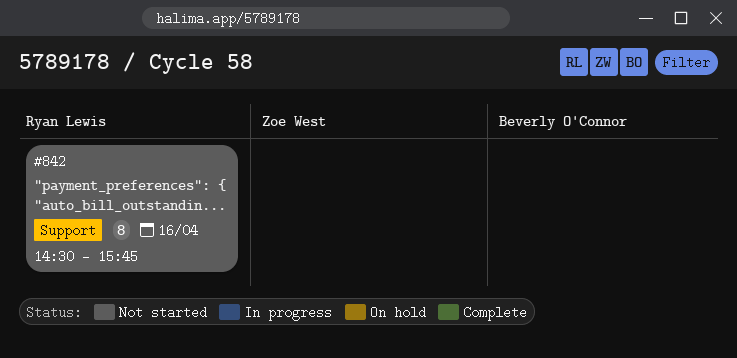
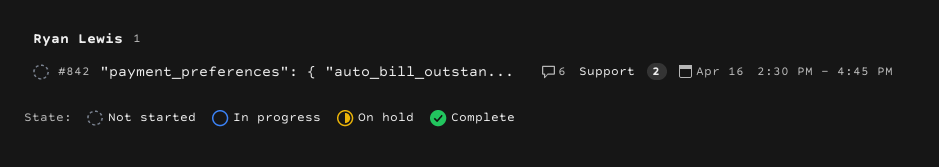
#842, estimate: 8 -> 2
#842, ends: 15:45 -> 16:45

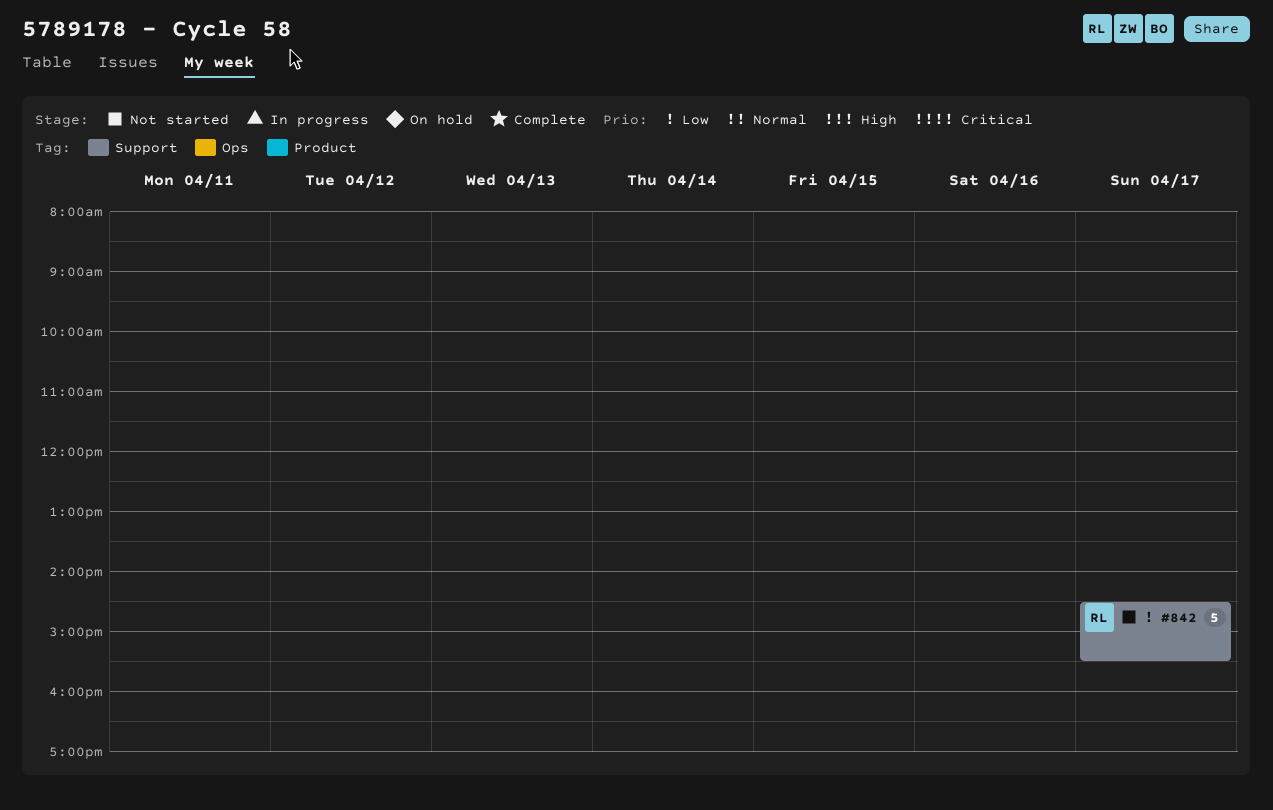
#842, estimate: 2 -> 5
#842, day: Apr 16 -> Apr 17
#842, ends: 16:45 -> 15:30

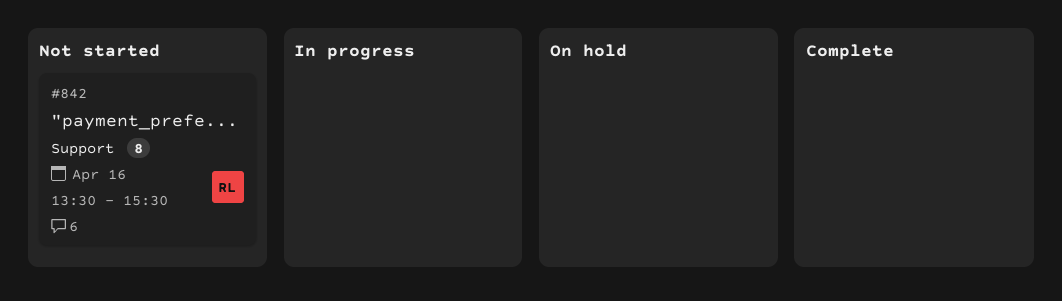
#842, estimate: 5 -> 8
#842, day: Apr 17 -> Apr 16
#842, begins: 14:30 -> 13:30

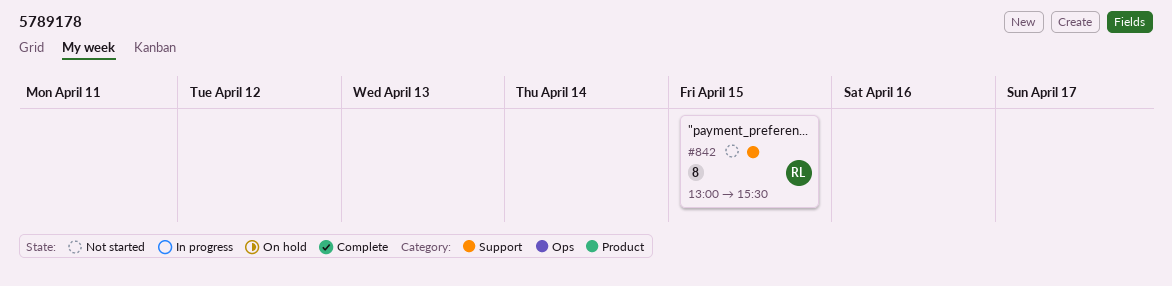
#842, day: Apr 16 -> Apr 15
#842, begins: 13:30 -> 13:00

